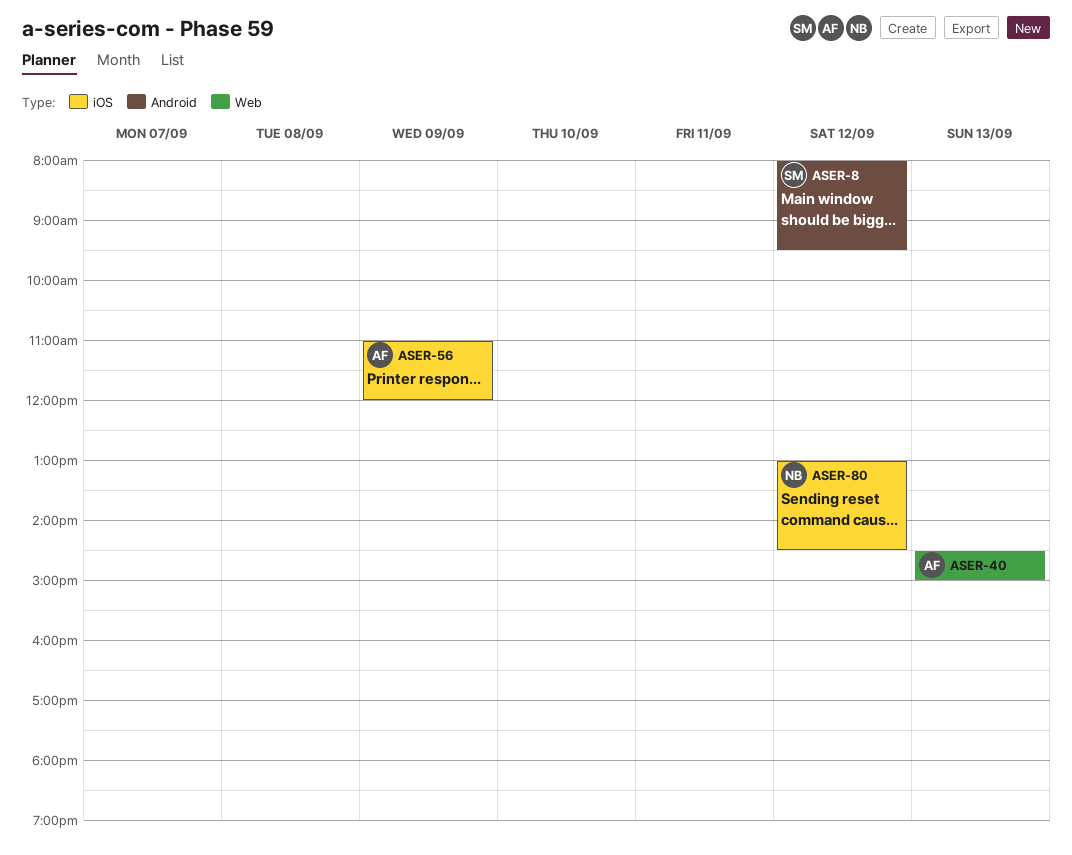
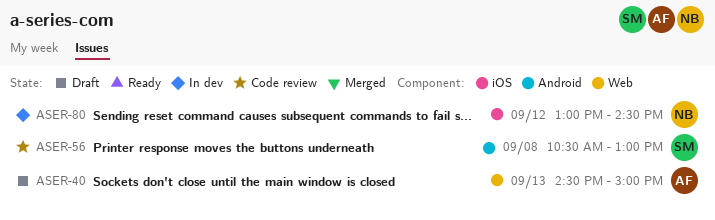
ASER-8: present -> none
ASER-56, owner: AF -> SM
ASER-56, label: iOS -> Android
ASER-56, day: Sep 9 -> Sep 8
ASER-56, begins: 11:00 -> 10:30
ASER-56, ends: 12:00 -> 13:00

